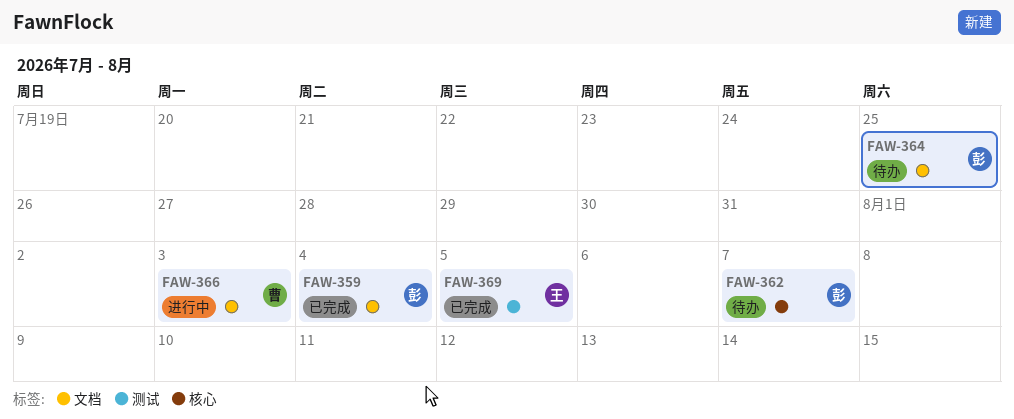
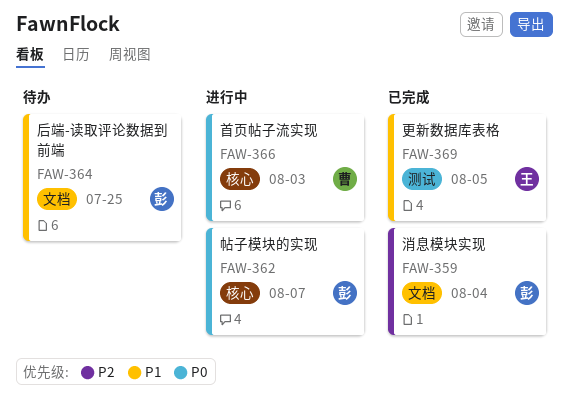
FAW-362, status: 待办 -> 进行中
FAW-366, label: 文档 -> 核心

